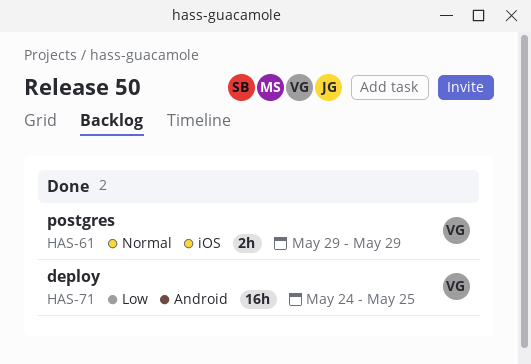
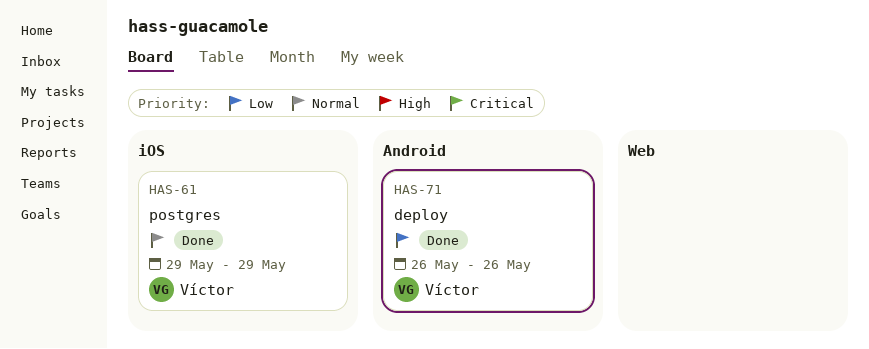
HAS-71, start: May 24 -> May 26
HAS-71, due: May 25 -> May 26

